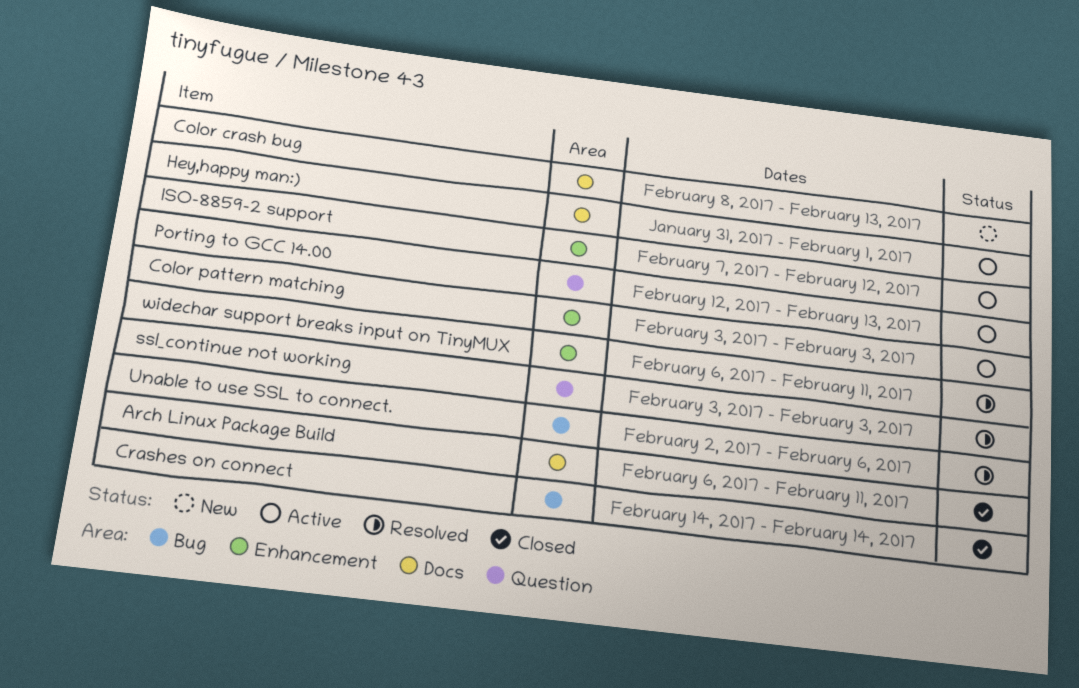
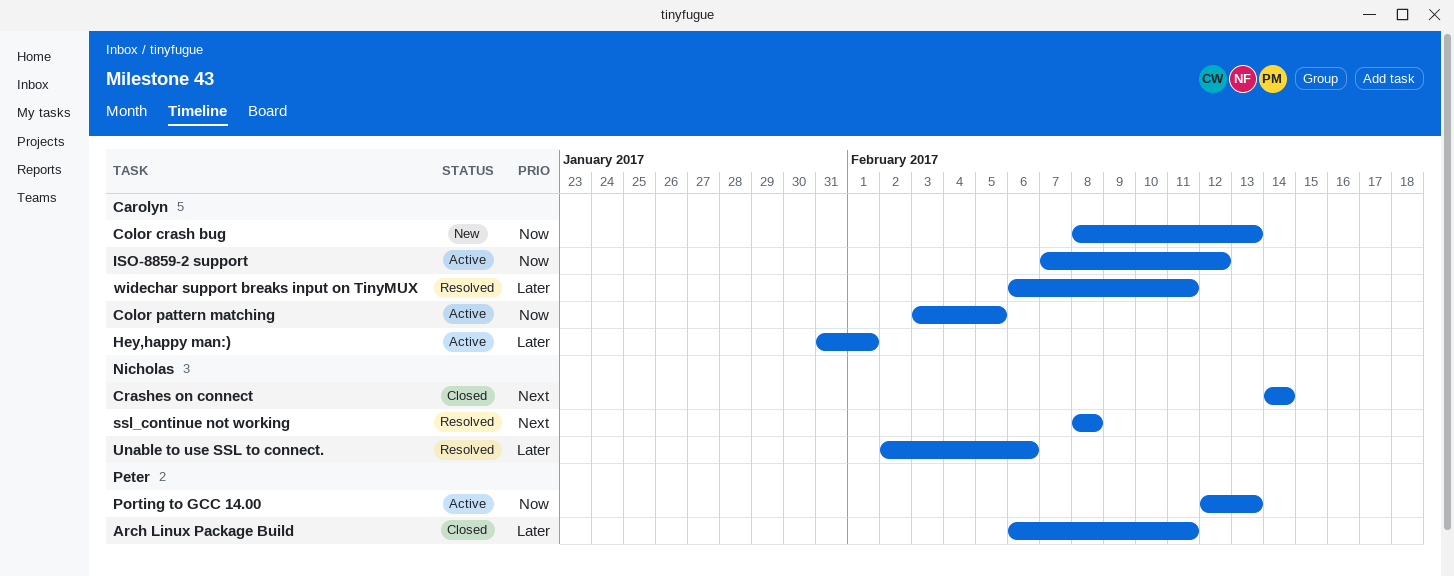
Color pattern matching, due: Feb 3 -> Feb 5
ssl_continue not working, start: Feb 3 -> Feb 8
ssl_continue not working, due: Feb 3 -> Feb 8

